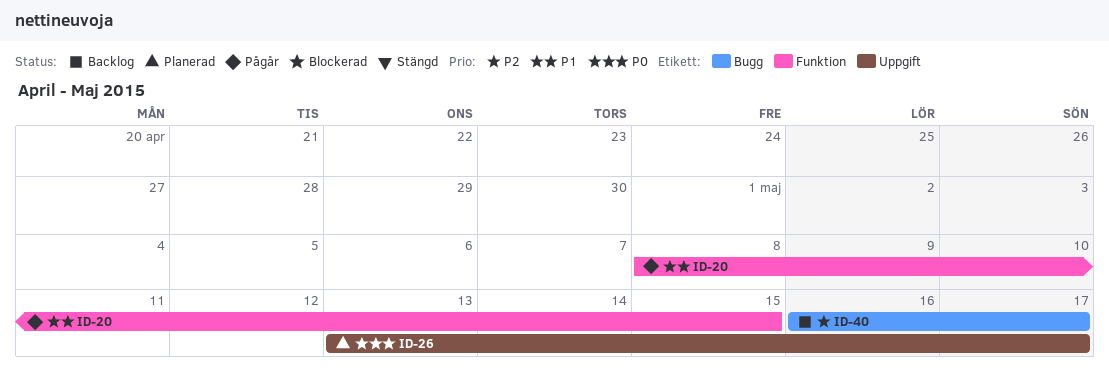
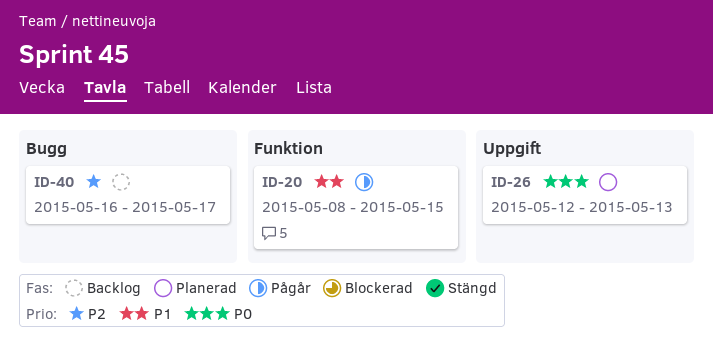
ID-26, start: May 13 -> May 12
ID-26, due: May 17 -> May 13

